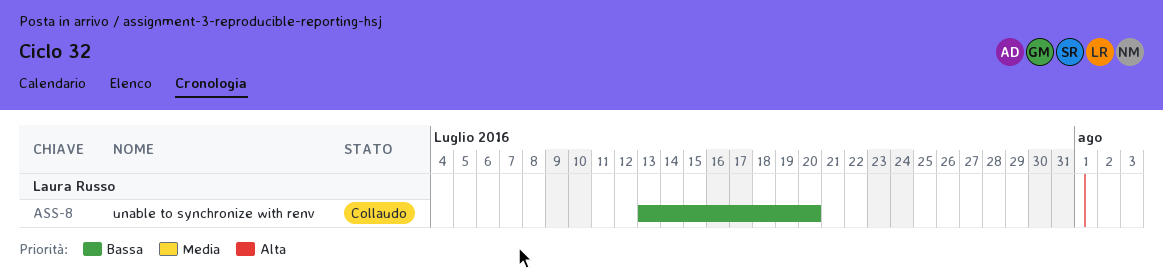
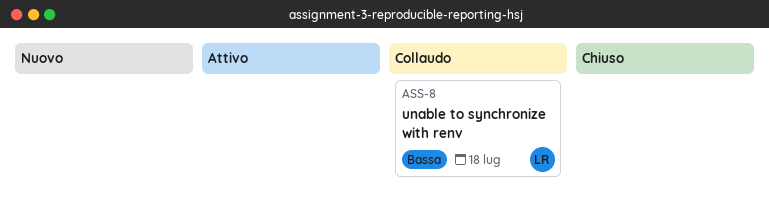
ASS-8, due: Jul 20 -> Jul 18

